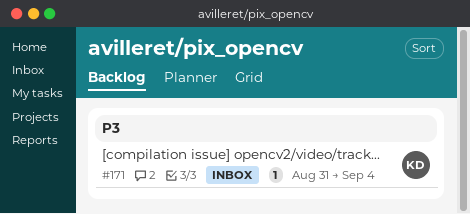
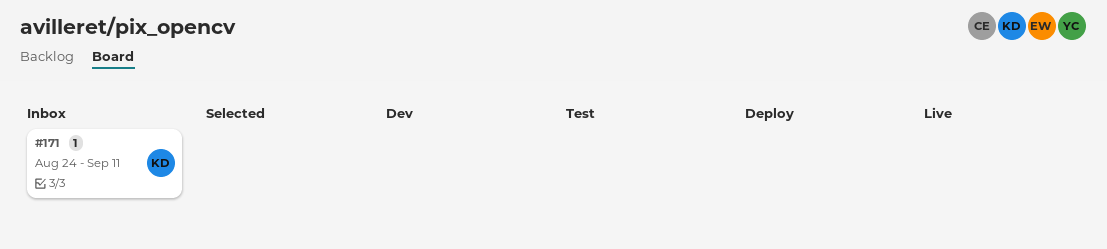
#171, start: Aug 31 -> Aug 24
#171, due: Sep 4 -> Sep 11

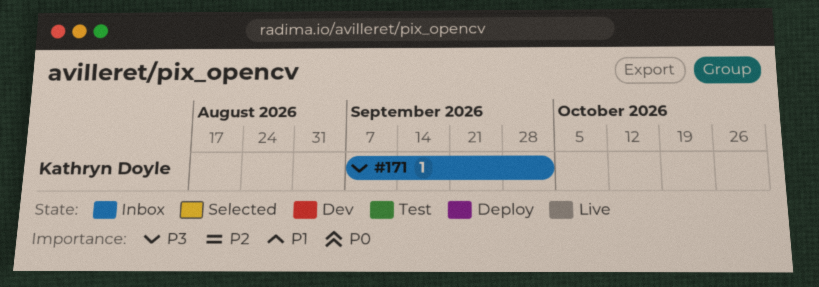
#171, start: Aug 24 -> Sep 7
#171, due: Sep 11 -> Oct 2

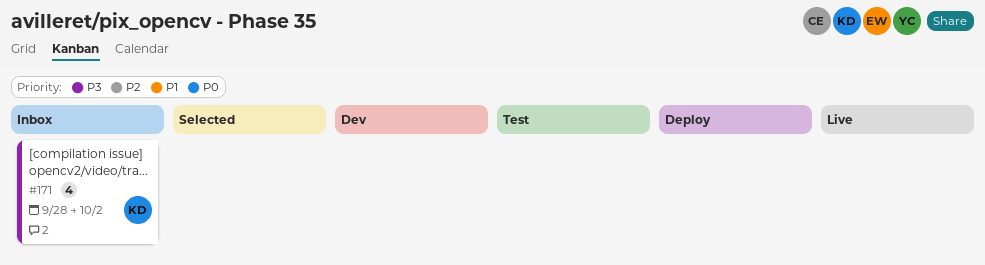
#171, estimate: 1 -> 4
#171, start: Sep 7 -> Sep 28

